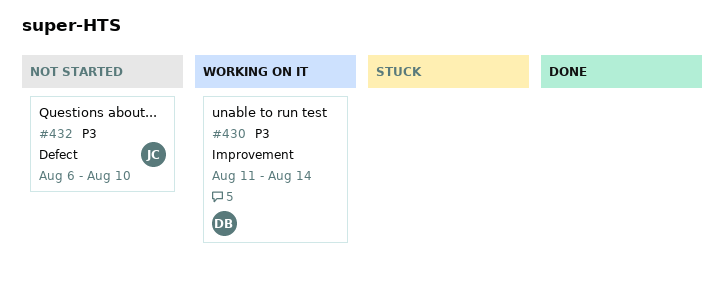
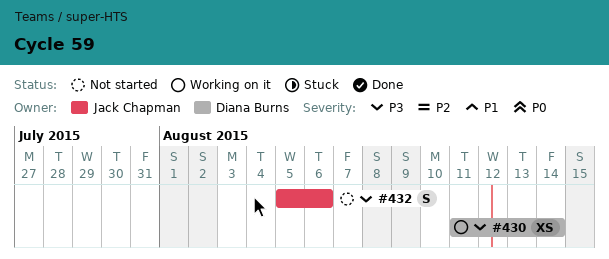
#432, start: Aug 6 -> Aug 5
#432, due: Aug 10 -> Aug 6

